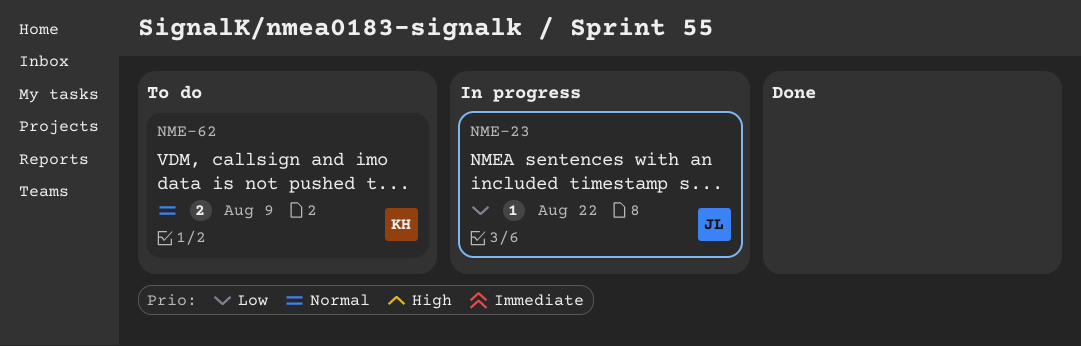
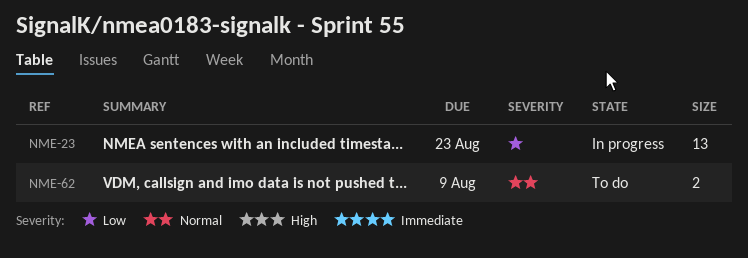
NME-23, estimate: 1 -> 13
NME-23, due: Aug 22 -> Aug 23

